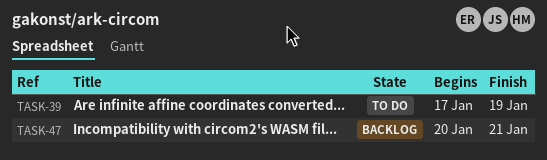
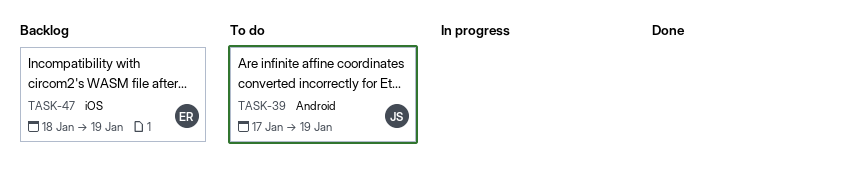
TASK-47, start: Jan 20 -> Jan 18
TASK-47, due: Jan 21 -> Jan 19

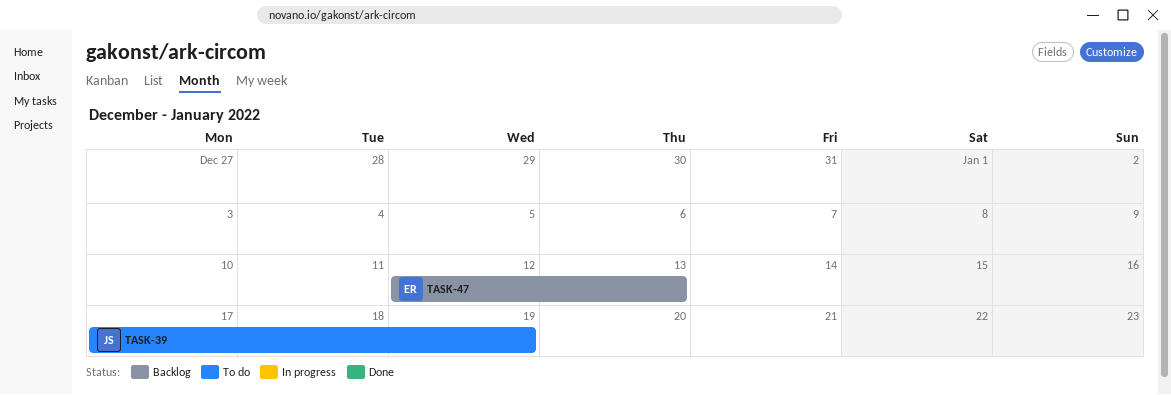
TASK-47, start: Jan 18 -> Jan 12
TASK-47, due: Jan 19 -> Jan 13

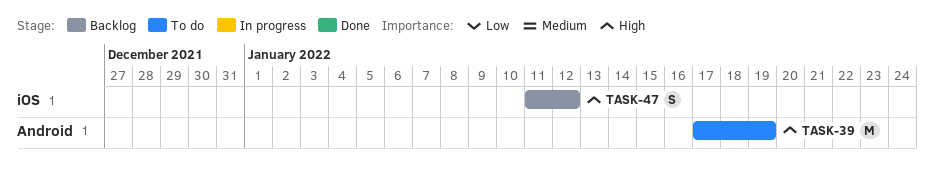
TASK-47, start: Jan 12 -> Jan 11
TASK-47, due: Jan 13 -> Jan 12

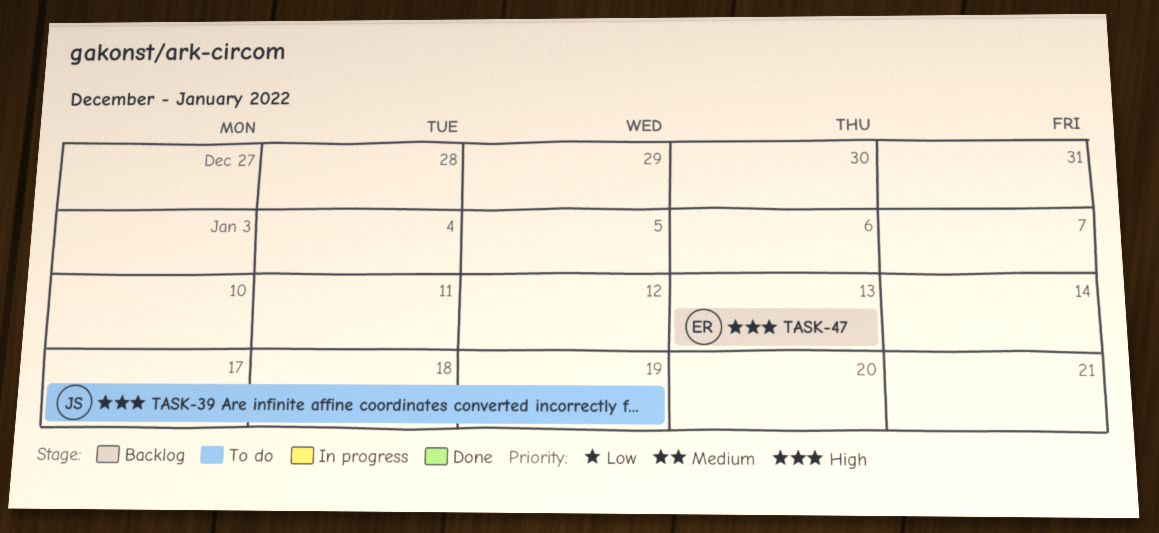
TASK-47, start: Jan 11 -> Jan 13
TASK-47, due: Jan 12 -> Jan 13

